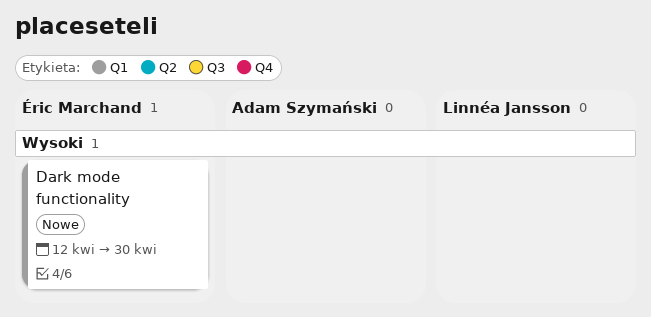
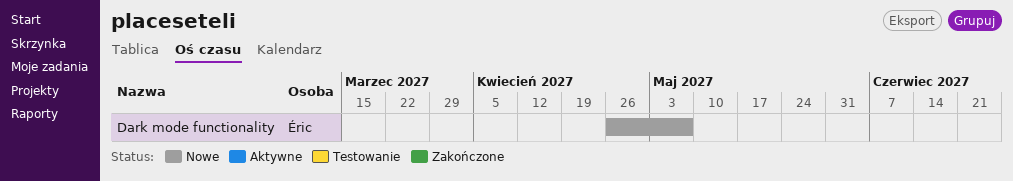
Dark mode functionality, start: Apr 12 -> Apr 26
Dark mode functionality, due: Apr 30 -> May 7

